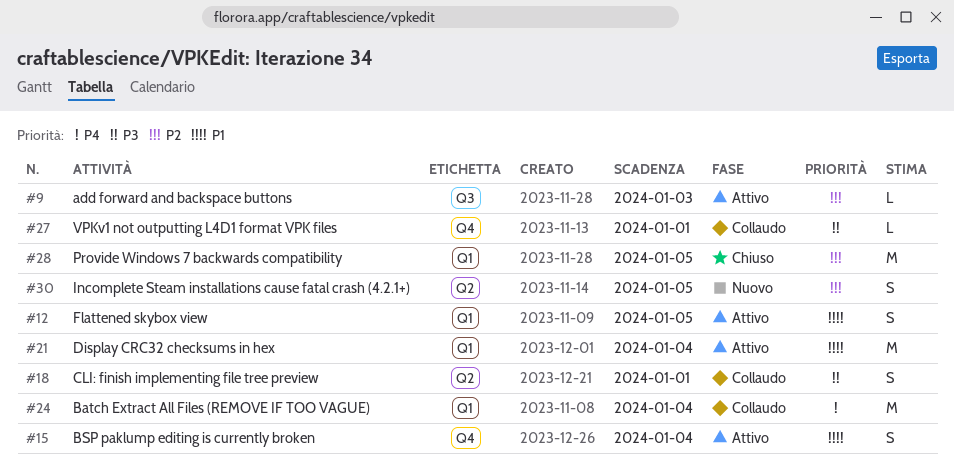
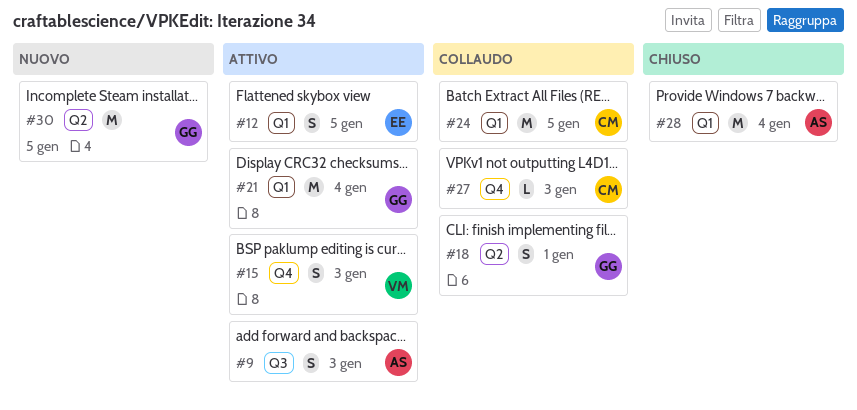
#9, estimate: L -> S
#15, due: Jan 4 -> Jan 3
#24, due: Jan 4 -> Jan 5
#27, due: Jan 1 -> Jan 3
#28, due: Jan 5 -> Jan 4
#30, estimate: S -> M

